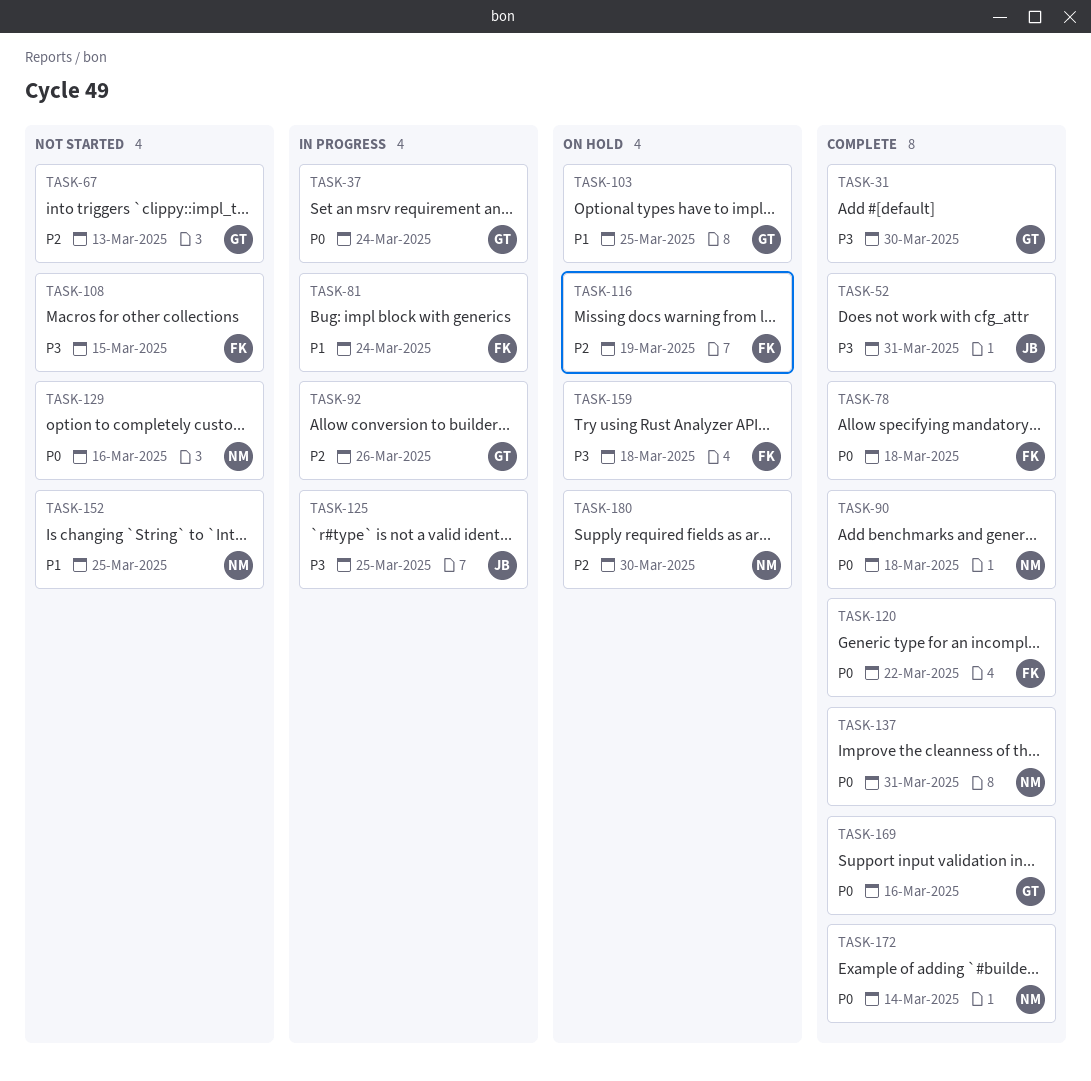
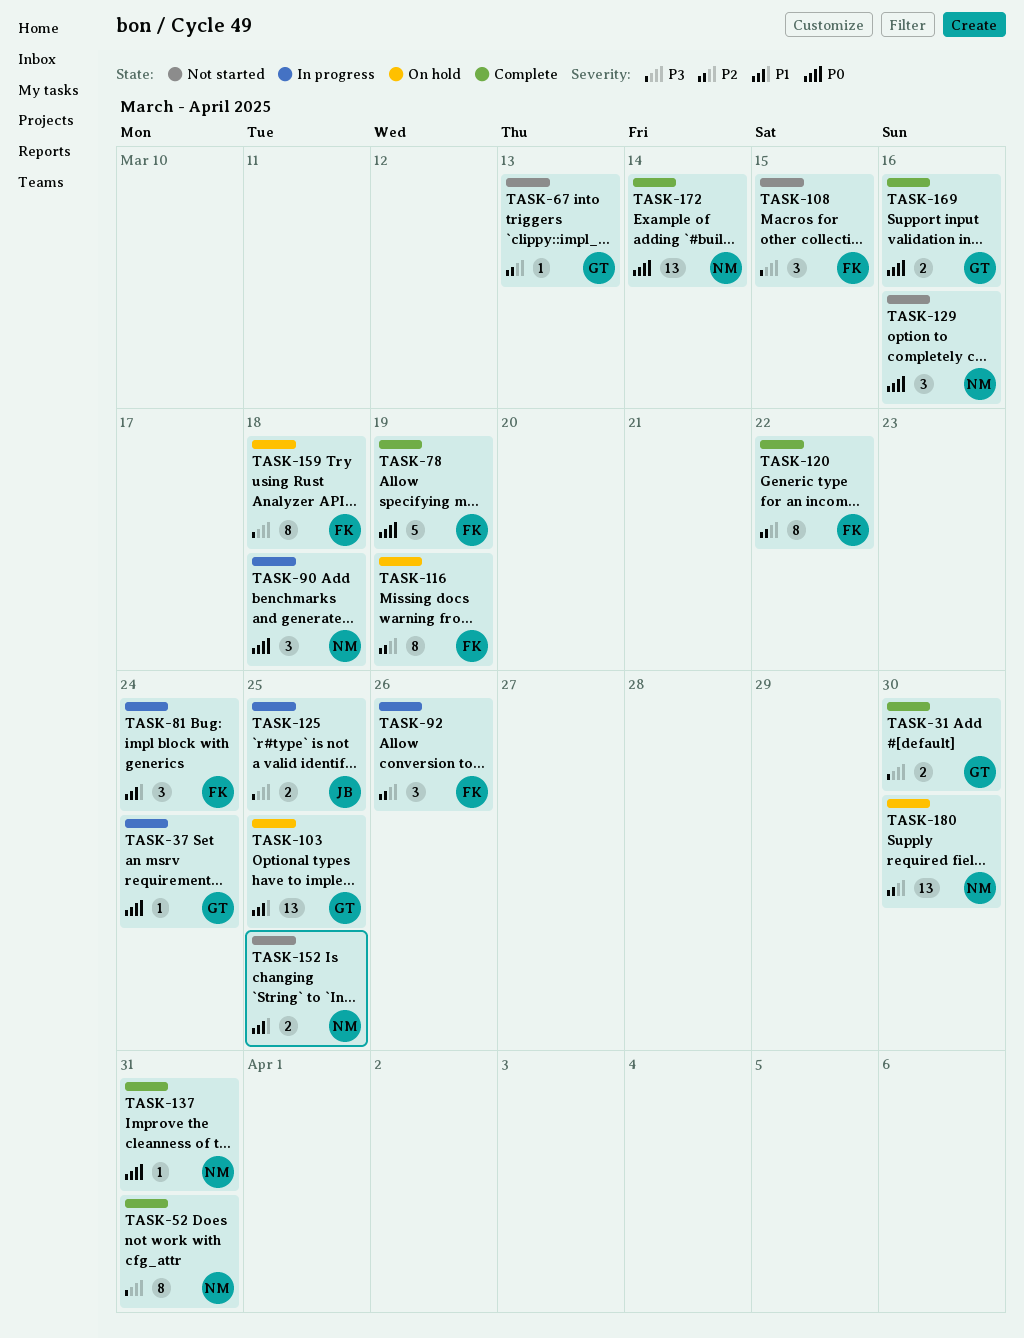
TASK-52, owner: JB -> NM
TASK-78, due: Mar 18 -> Mar 19
TASK-90, status: Complete -> In progress
TASK-92, owner: GT -> FK
TASK-120, priority: P0 -> P2

